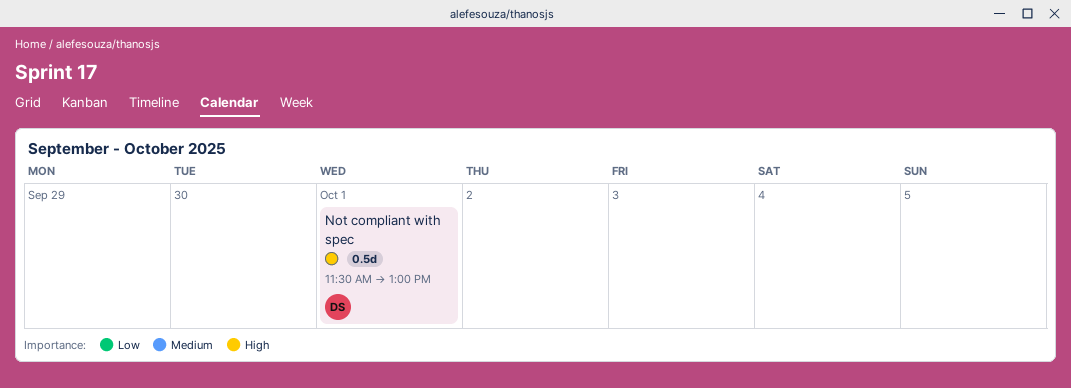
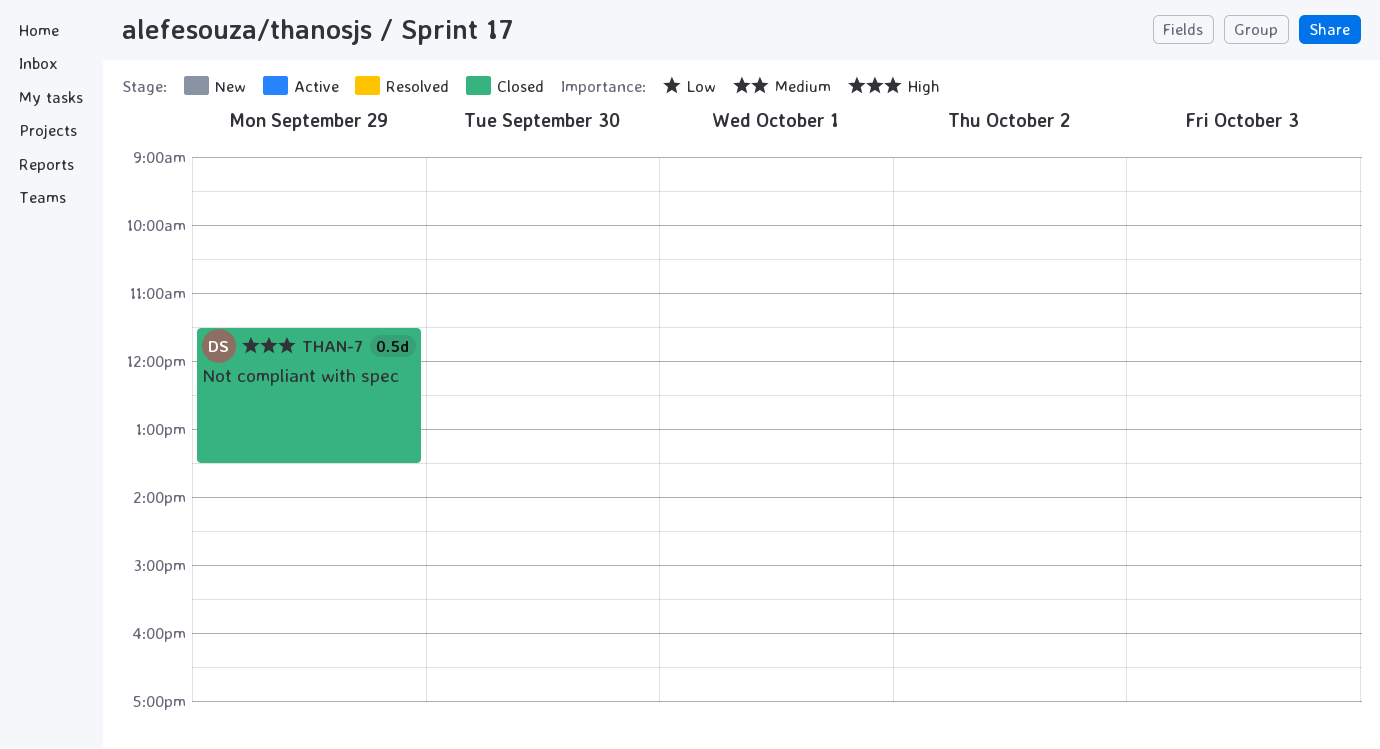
Not compliant with spec, day: Oct 1 -> Sep 29
Not compliant with spec, ends: 13:00 -> 13:30

